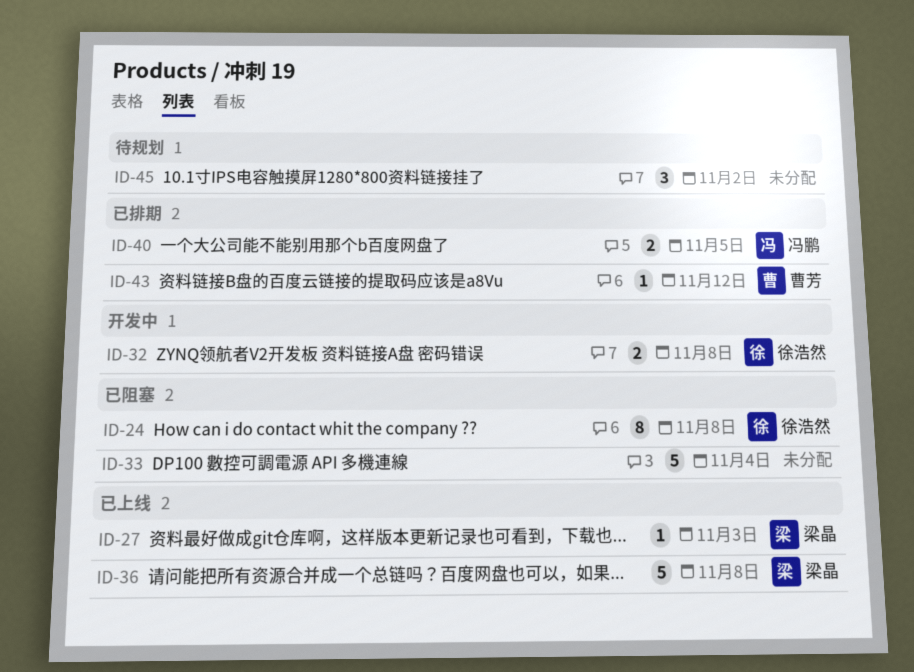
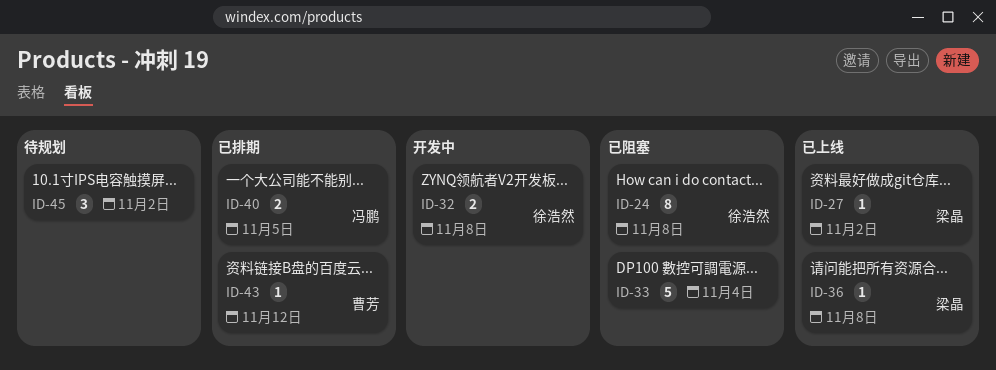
ID-27, due: Nov 3 -> Nov 2
ID-36, estimate: 5 -> 1

